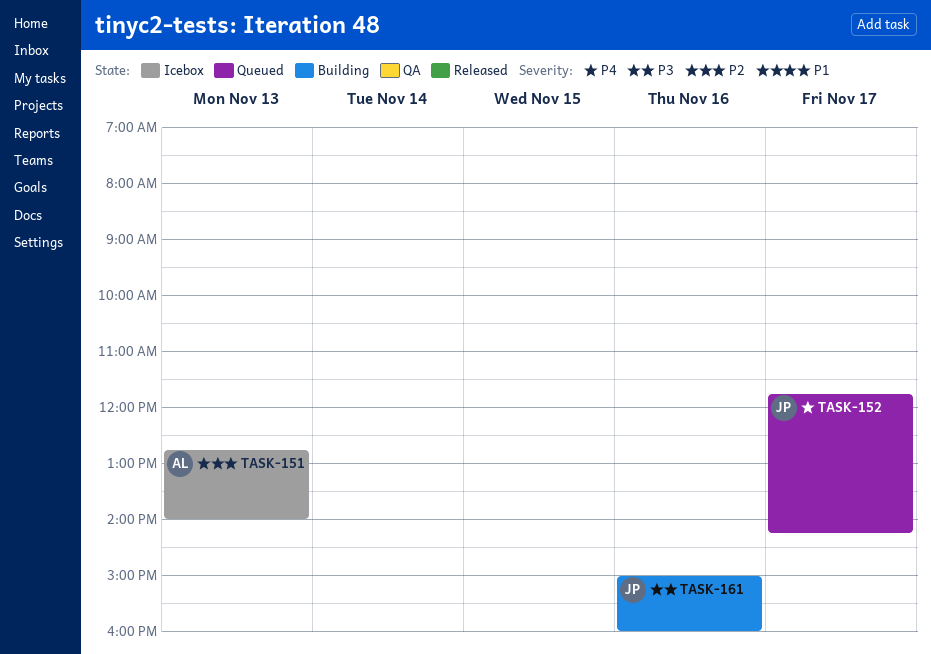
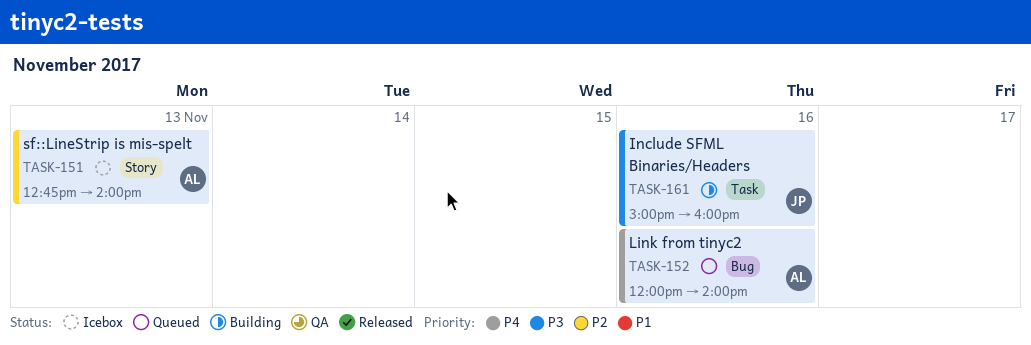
TASK-152, owner: JP -> AL
TASK-152, day: Nov 17 -> Nov 16
TASK-152, begins: 11:45 -> 12:00
TASK-152, ends: 14:15 -> 14:00

